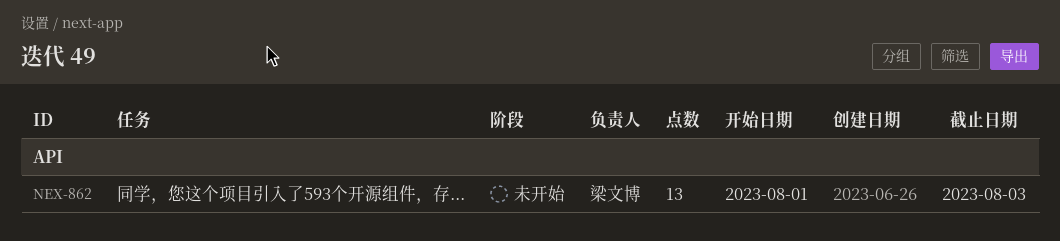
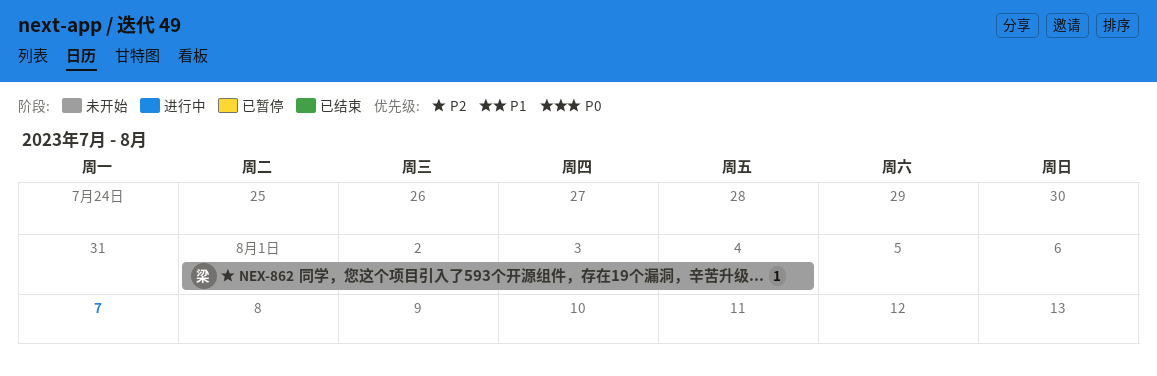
NEX-862, estimate: 13 -> 1
NEX-862, due: Aug 3 -> Aug 4

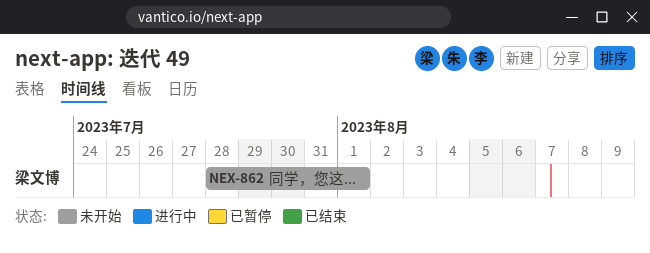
NEX-862, start: Aug 1 -> Jul 28
NEX-862, due: Aug 4 -> Aug 1

